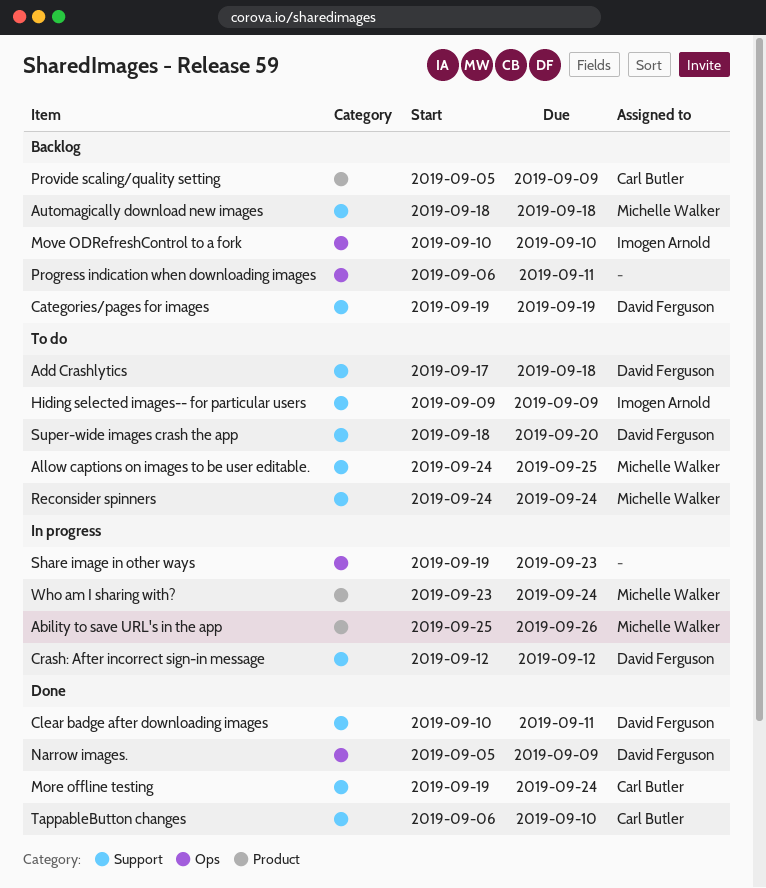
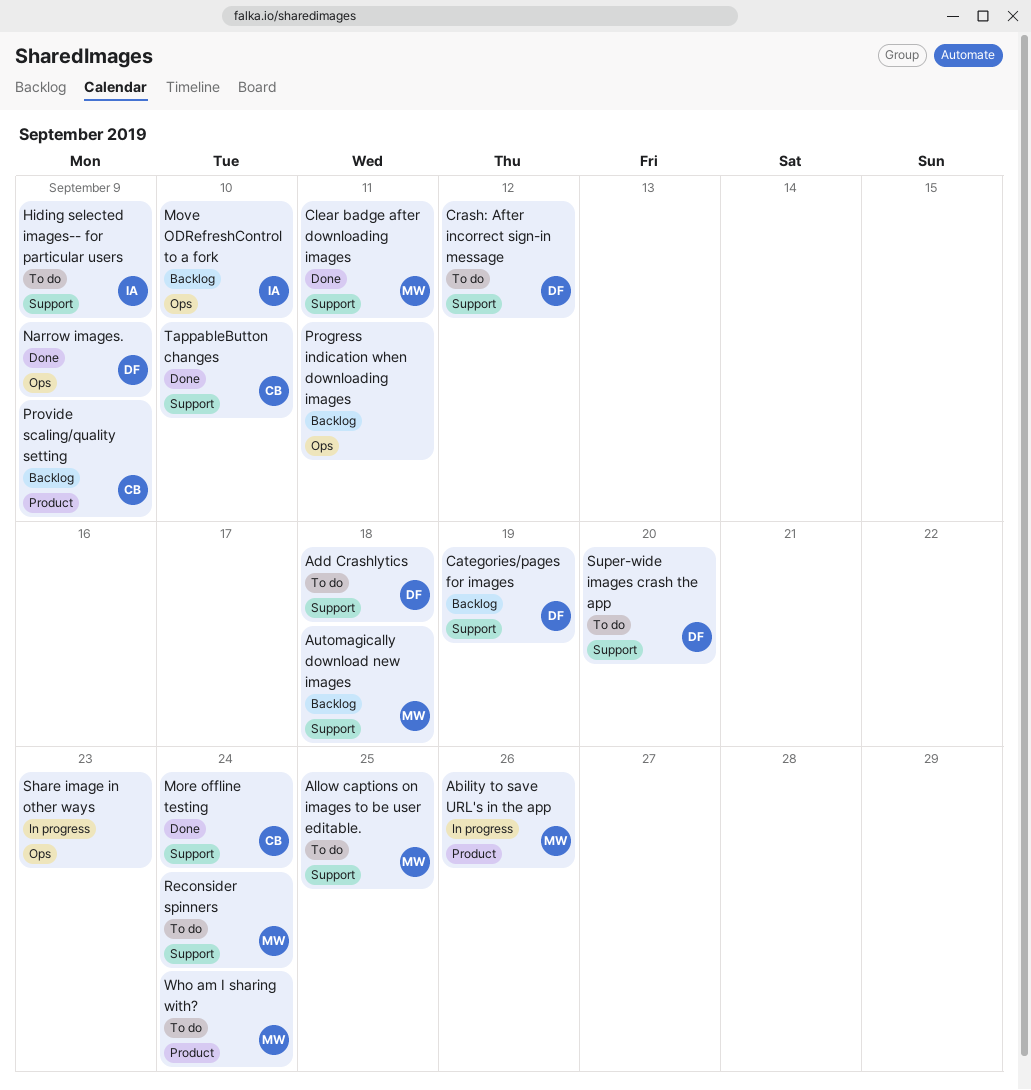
Clear badge after downloading images, owner: David Ferguson -> Michelle Walker
Crash: After incorrect sign-in message, status: In progress -> To do
Who am I sharing with?, status: In progress -> To do

